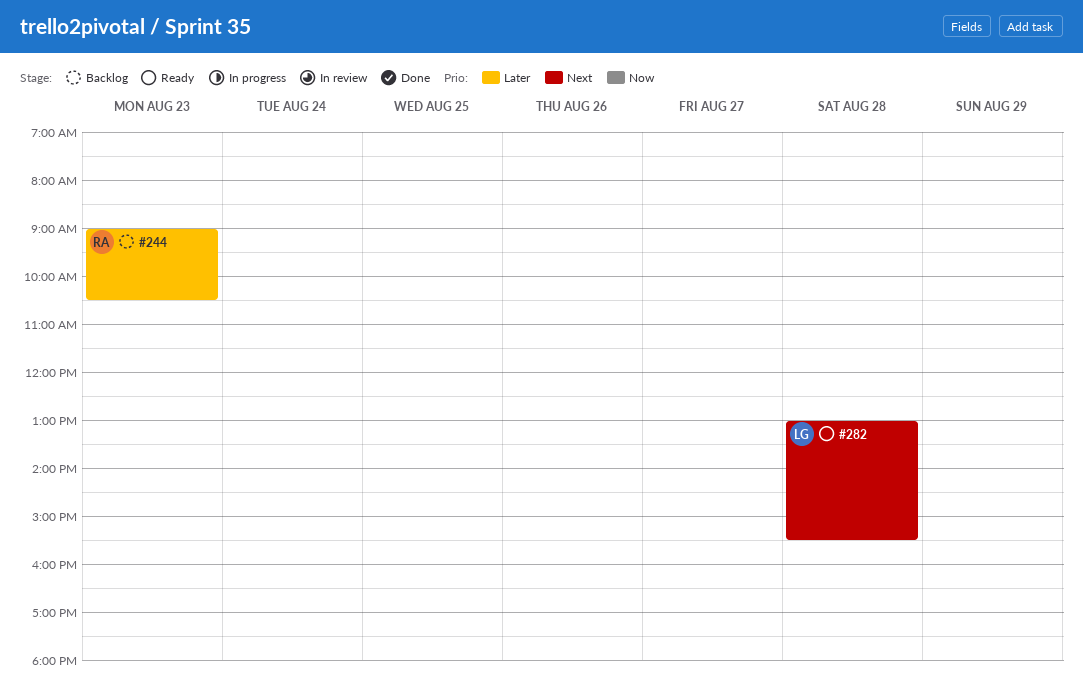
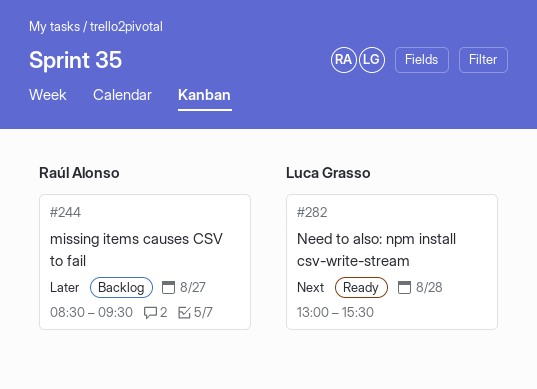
#244, day: Aug 23 -> Aug 27
#244, begins: 09:00 -> 08:30
#244, ends: 10:30 -> 09:30

